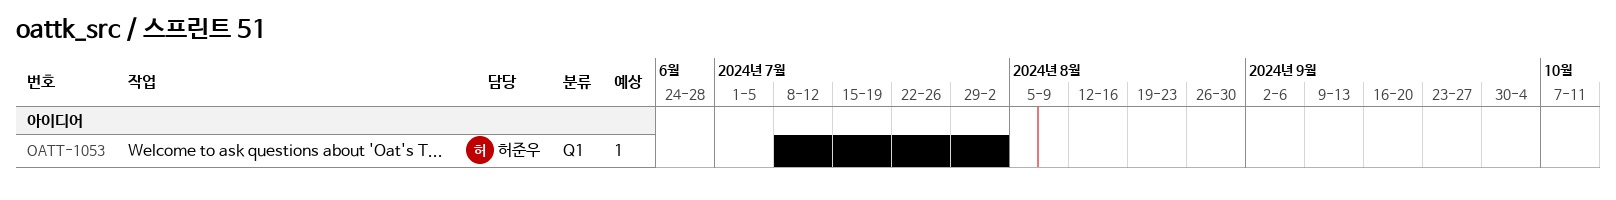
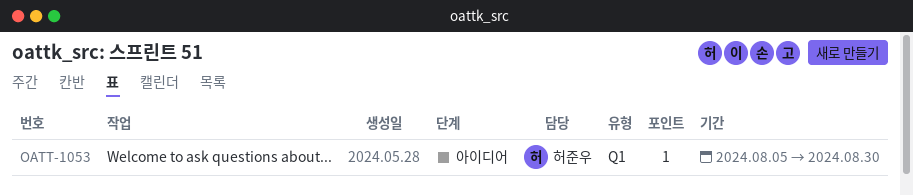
OATT-1053, start: Jul 8 -> Aug 5
OATT-1053, due: Aug 2 -> Aug 30

